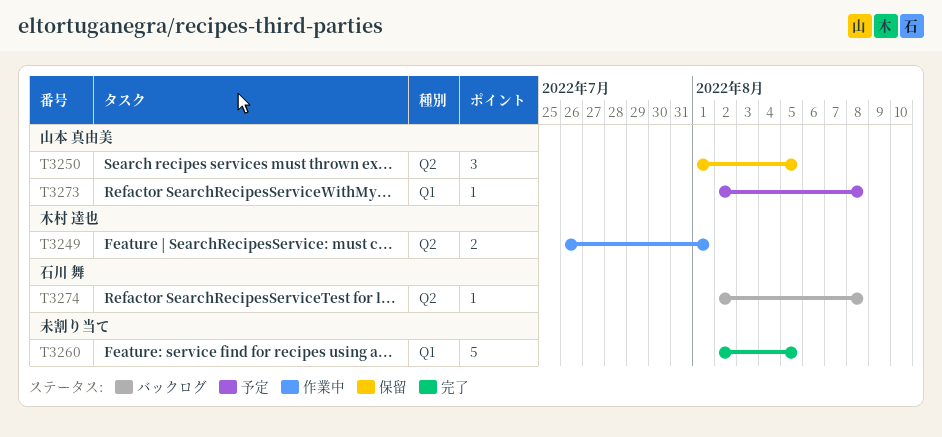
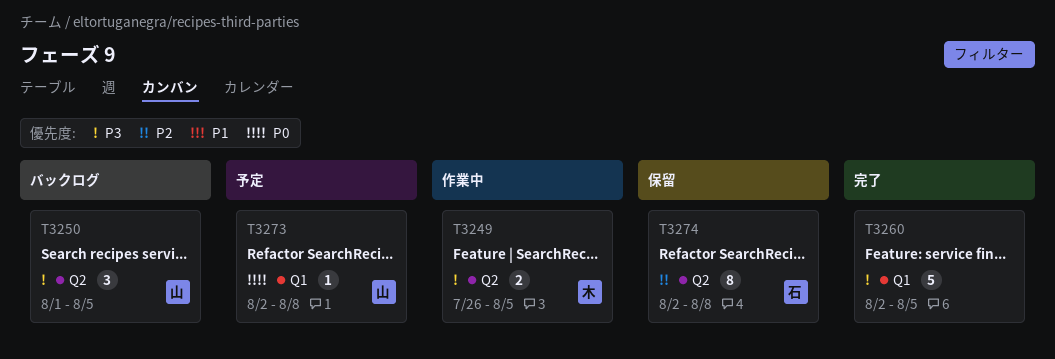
T3249, due: Aug 1 -> Aug 5
T3250, status: 保留 -> バックログ
T3274, status: バックログ -> 保留
T3274, estimate: 1 -> 8

